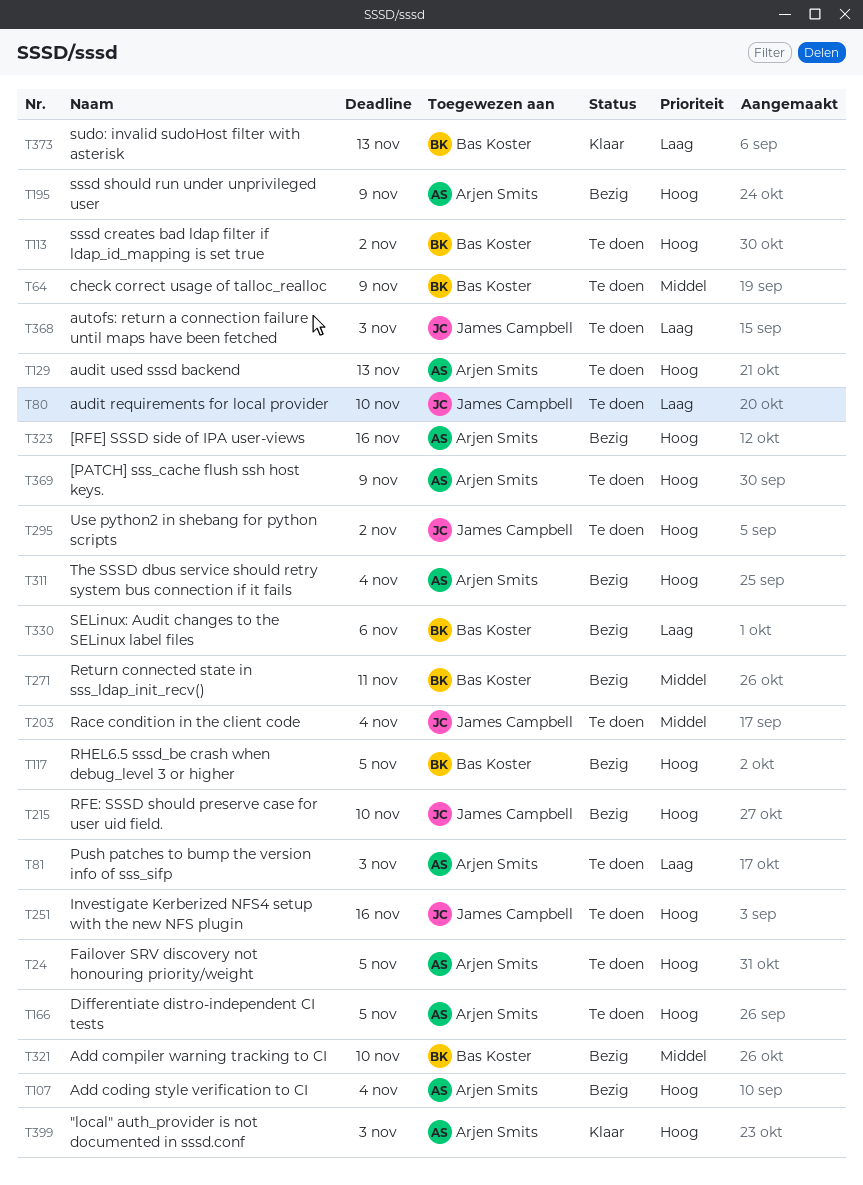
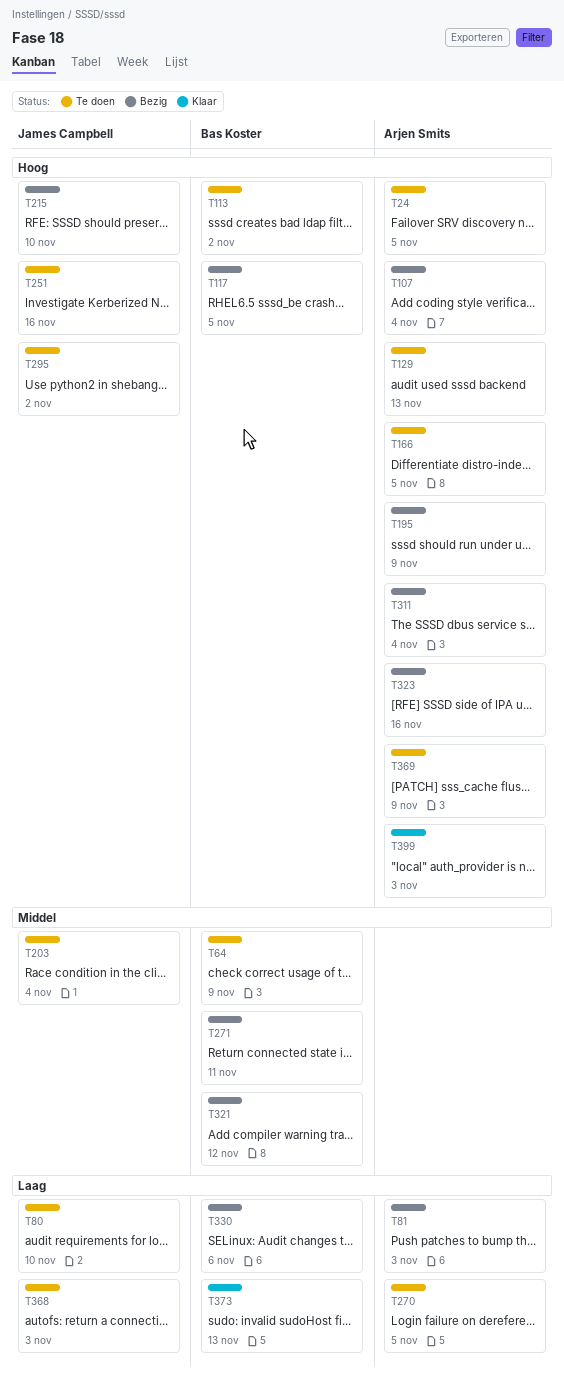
T81, status: Te doen -> Bezig
T270: none -> present
T321, due: Nov 10 -> Nov 12

